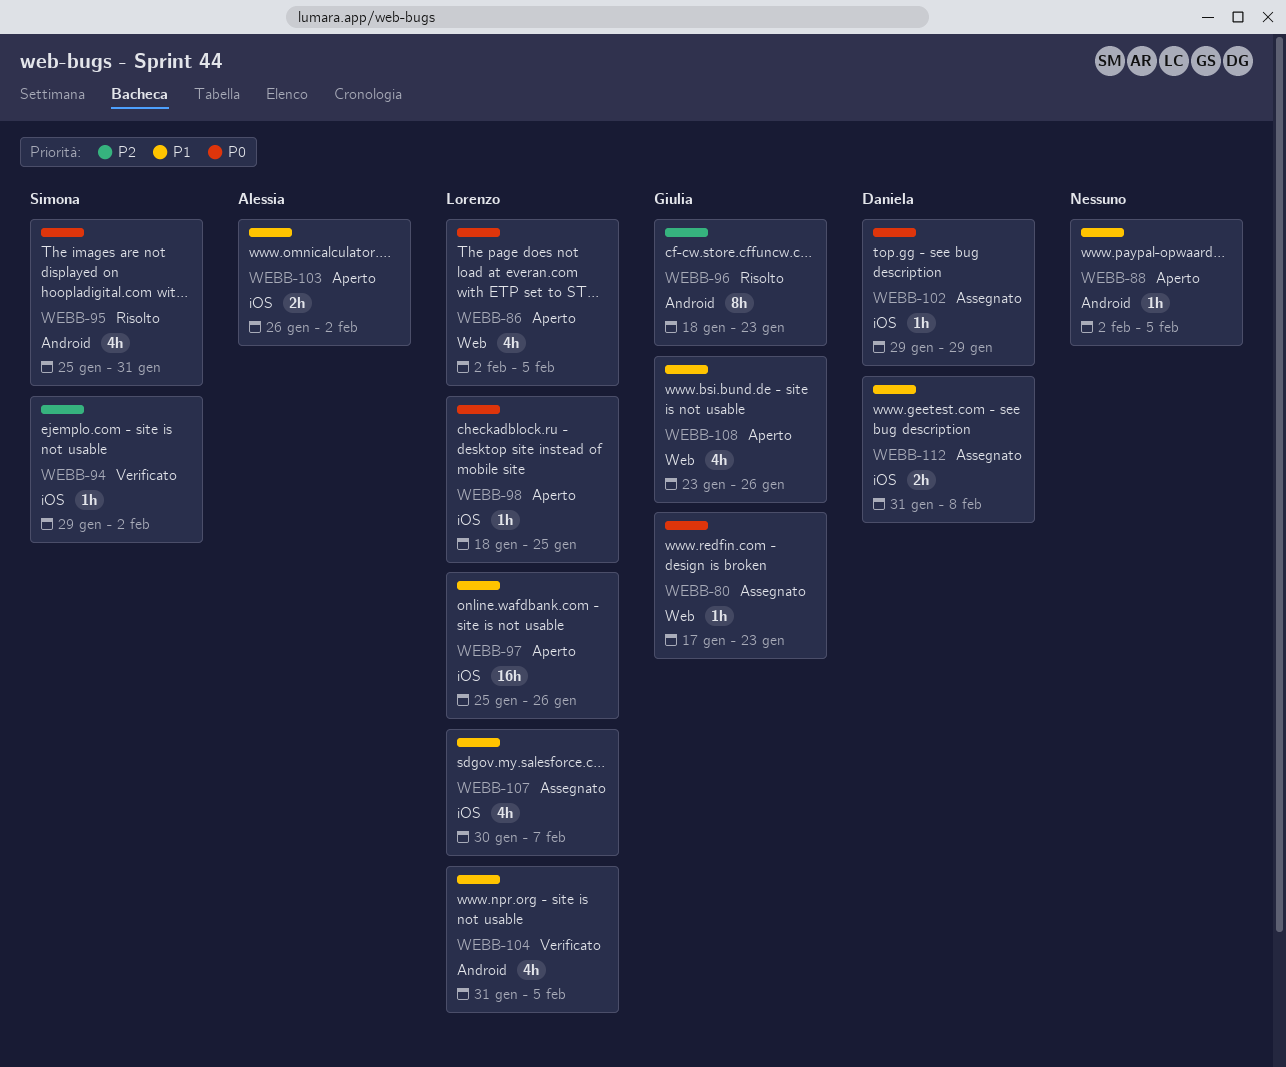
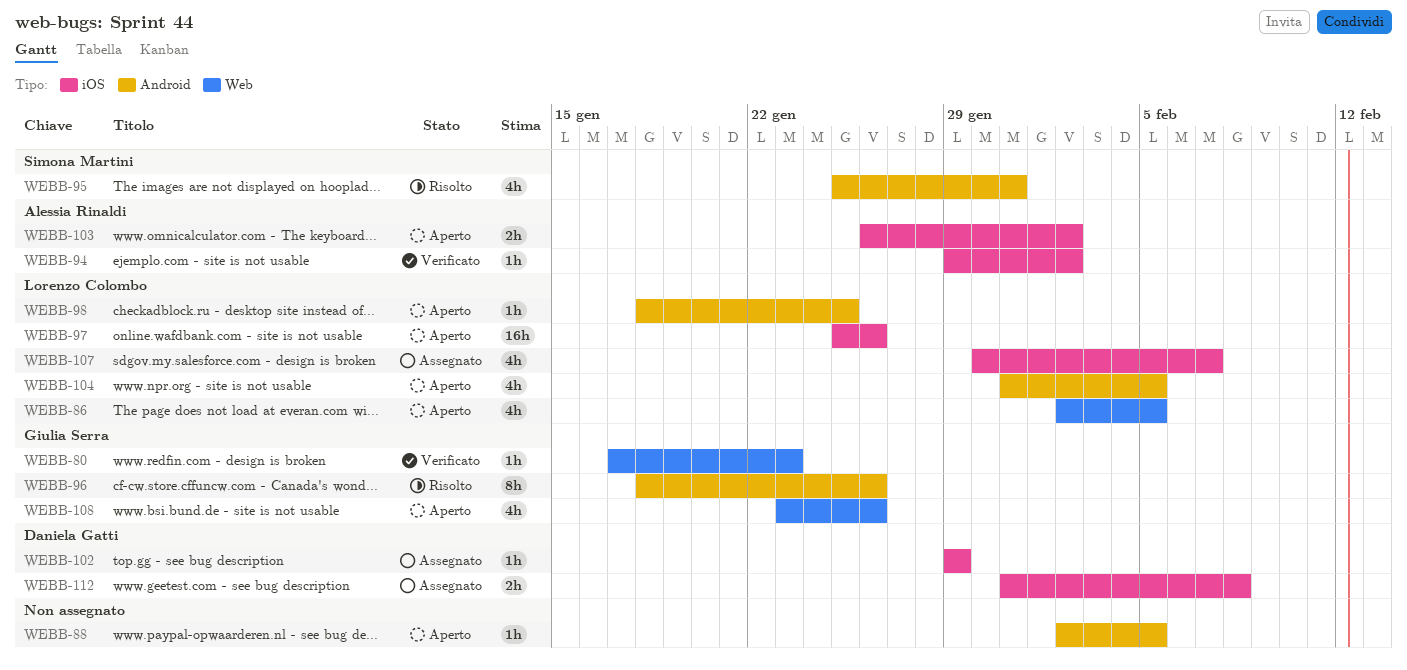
WEBB-80, status: Assegnato -> Verificato
WEBB-94, owner: Simona Martini -> Alessia Rinaldi
WEBB-96, due: Jan 23 -> Jan 26
WEBB-98, label: iOS -> Android
WEBB-104, status: Verificato -> Aperto

